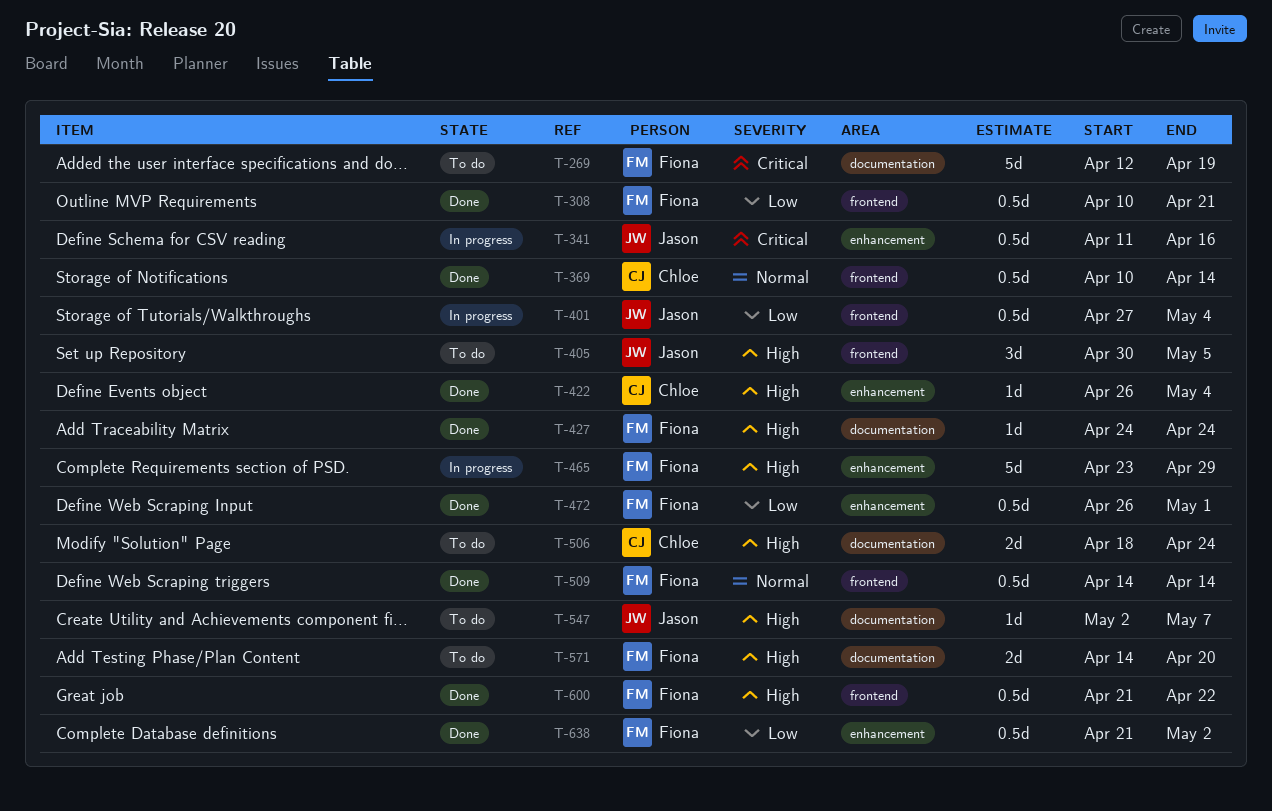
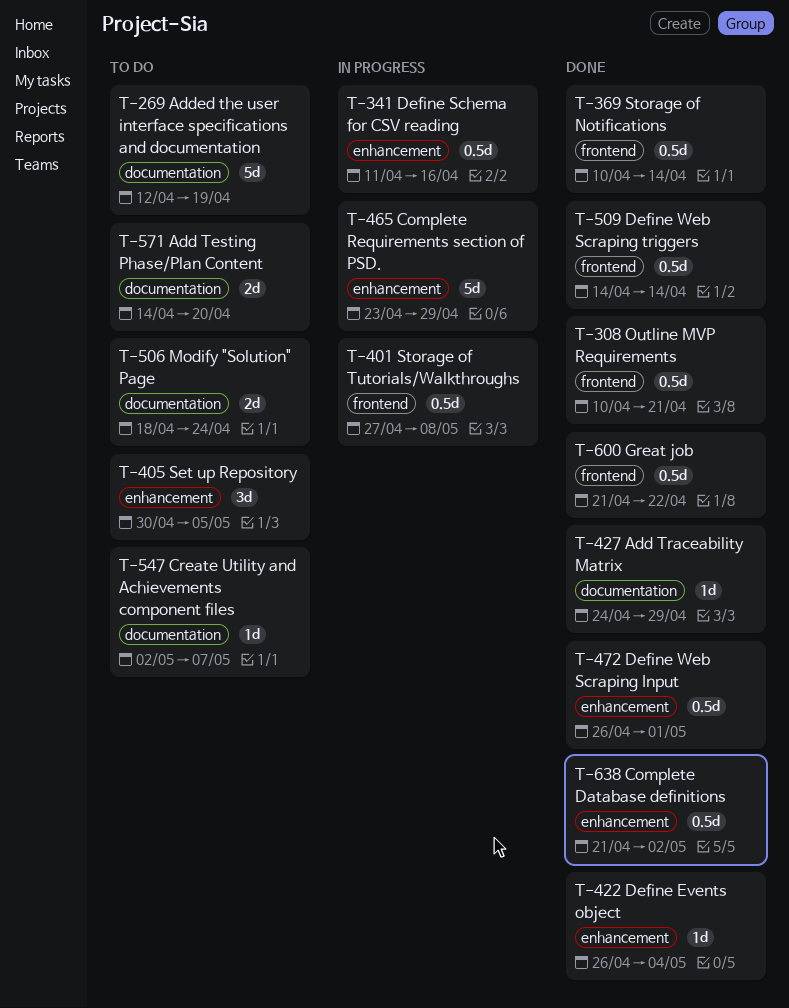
T-401, due: May 4 -> May 8
T-405, label: frontend -> enhancement
T-427, due: Apr 24 -> Apr 29

